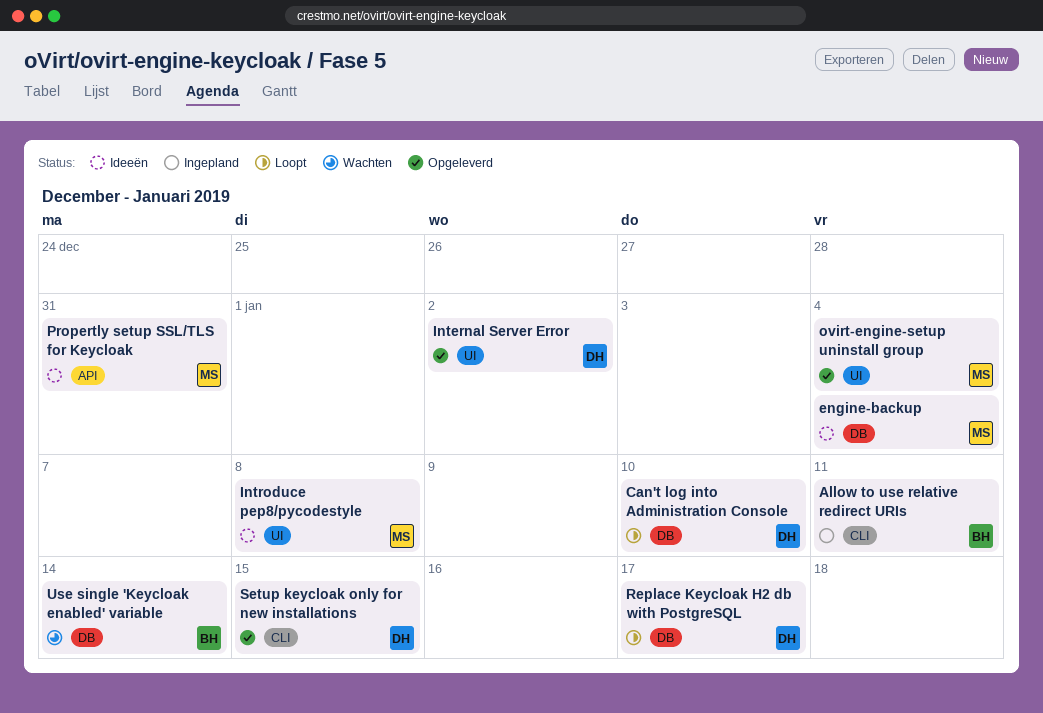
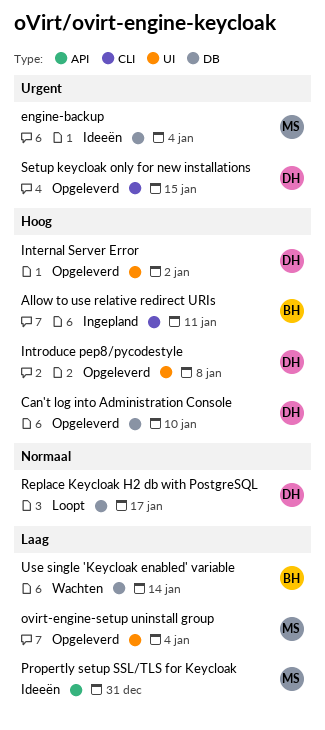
Can't log into Administration Console, status: Loopt -> Opgeleverd
Introduce pep8/pycodestyle, status: Ideeën -> Opgeleverd
Introduce pep8/pycodestyle, owner: MS -> DH

